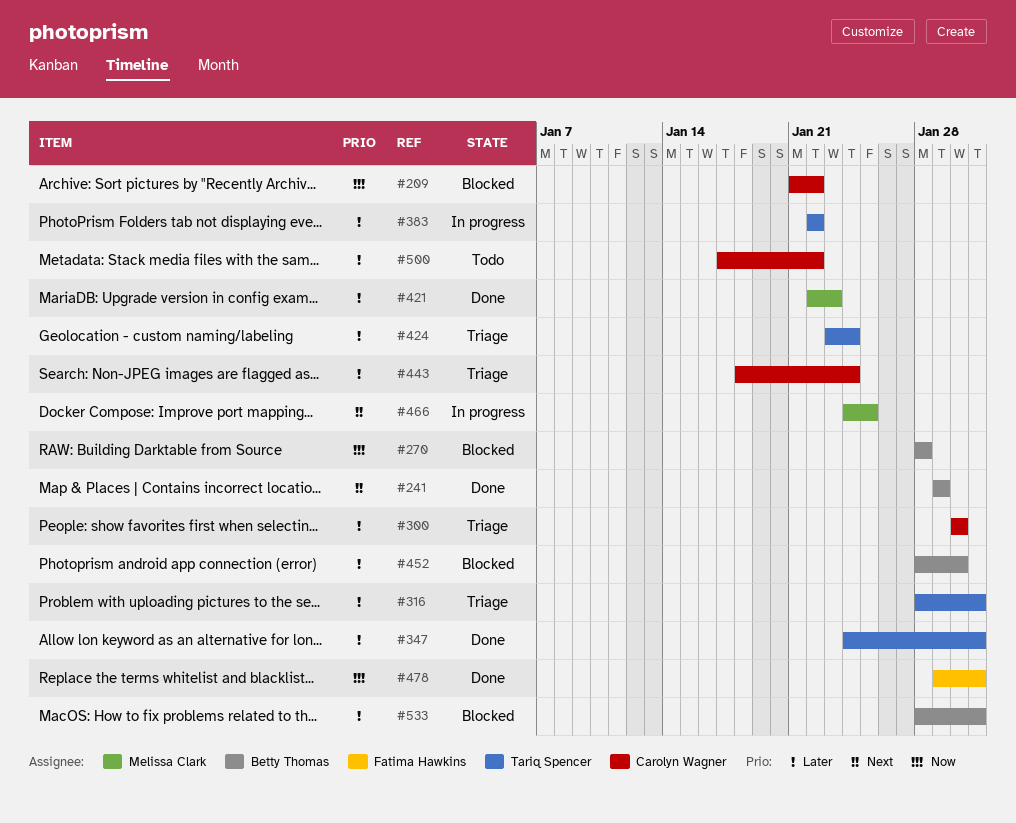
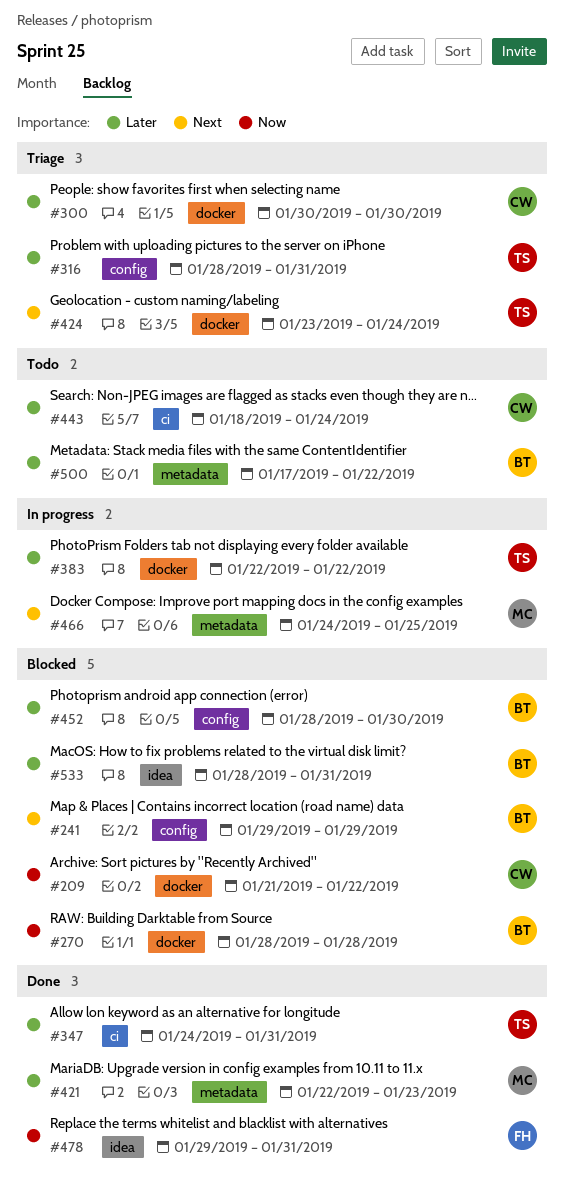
#241, status: Done -> Blocked
#424, priority: Later -> Next
#443, status: Triage -> Todo
#500, owner: Carolyn Wagner -> Betty Thomas

